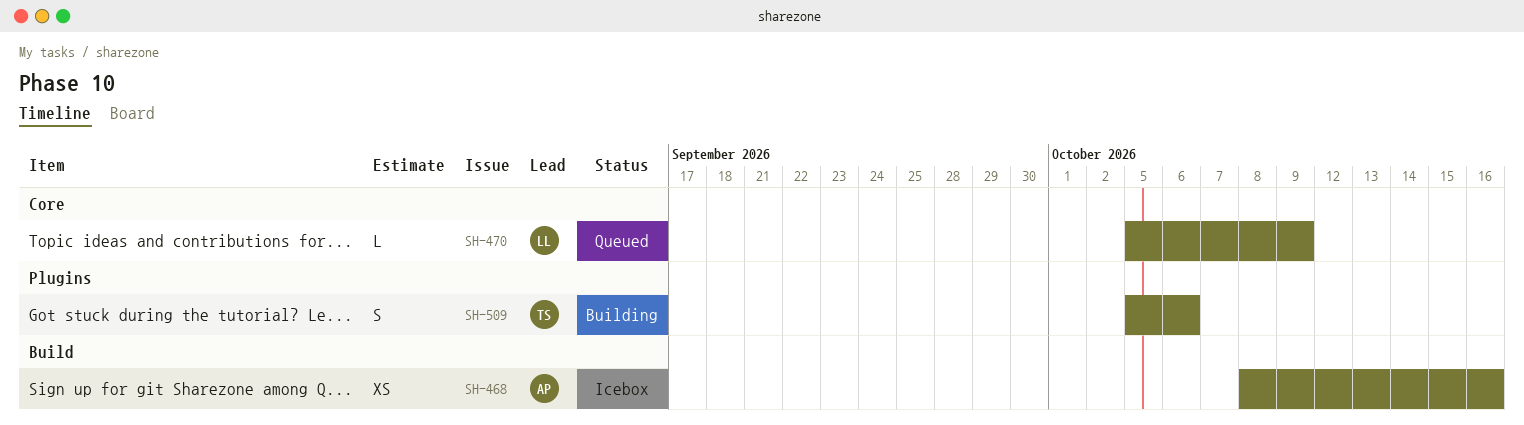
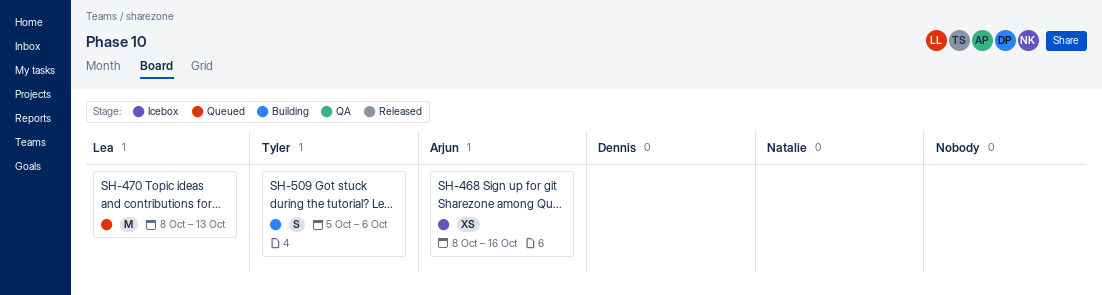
SH-470, estimate: L -> M
SH-470, start: Oct 5 -> Oct 8
SH-470, due: Oct 9 -> Oct 13

